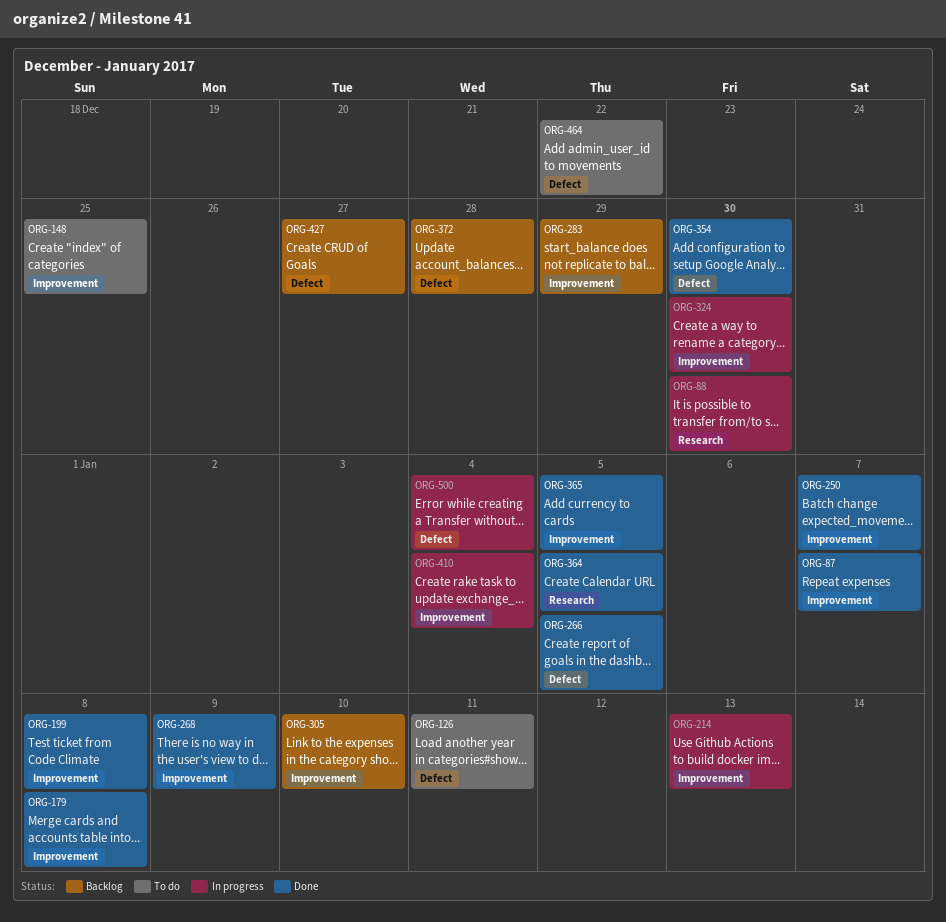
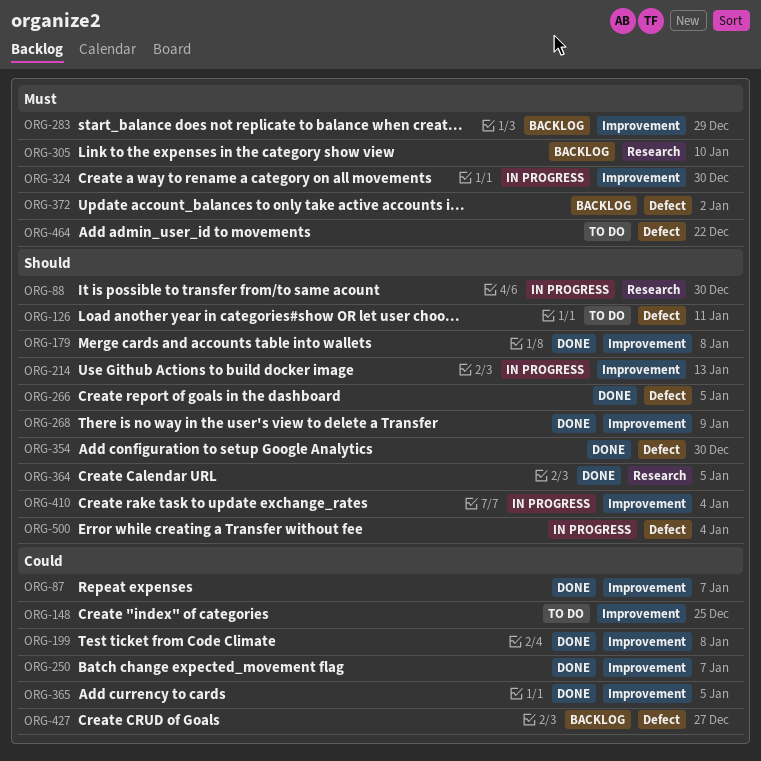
ORG-305, label: Improvement -> Research
ORG-372, due: Dec 28 -> Jan 2

